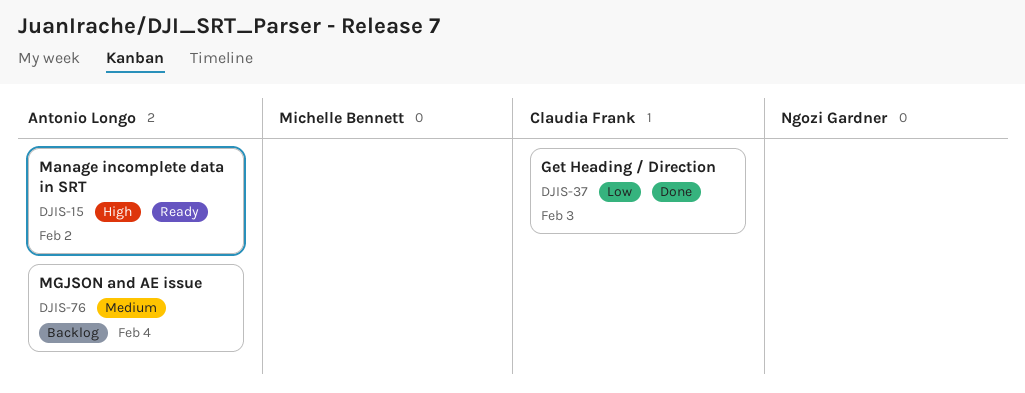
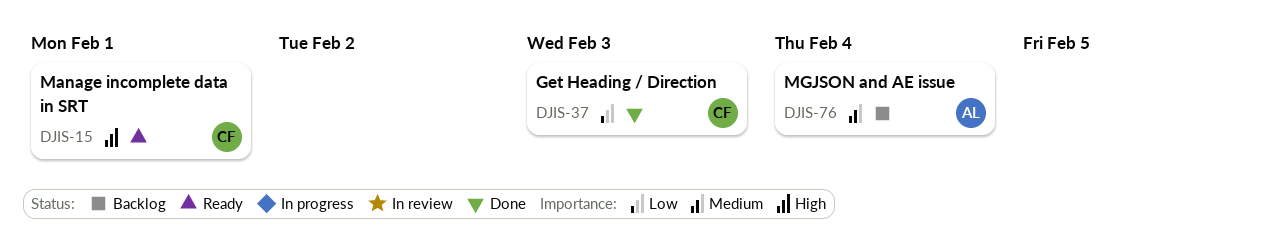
DJIS-15, owner: Antonio Longo -> Claudia Frank
DJIS-15, due: Feb 2 -> Feb 1

